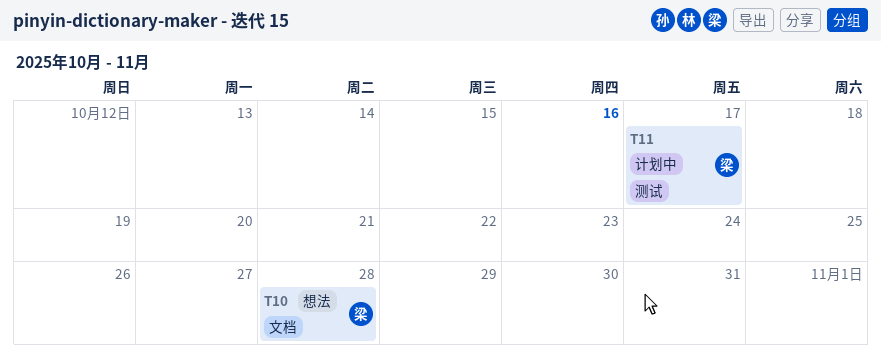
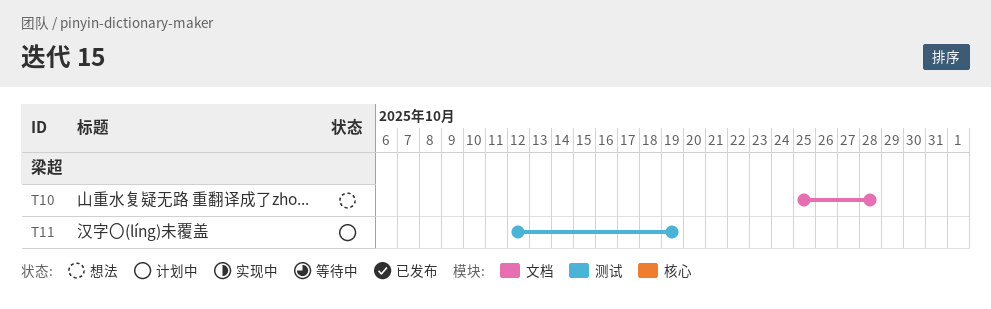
T11, due: Oct 17 -> Oct 19

